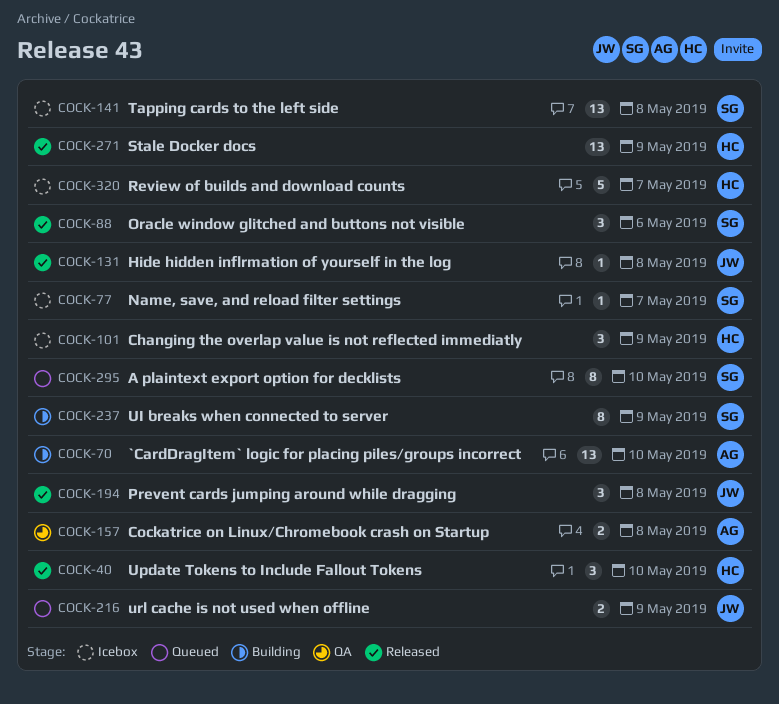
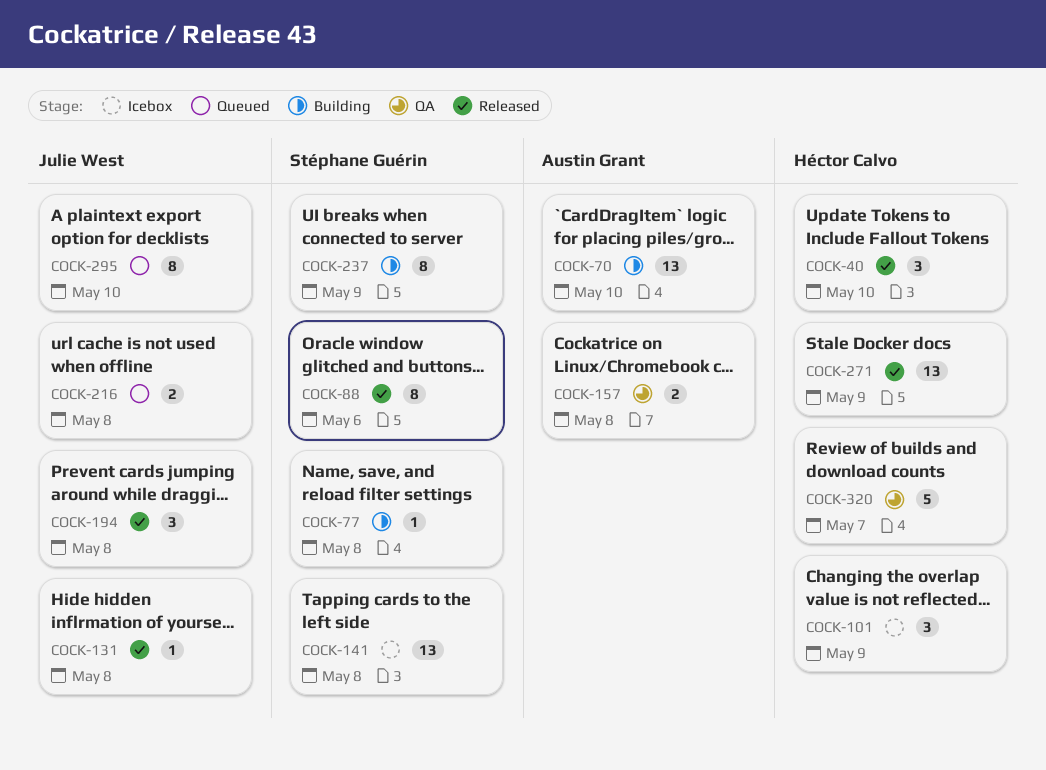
COCK-77, status: Icebox -> Building
COCK-77, due: May 7 -> May 8
COCK-88, estimate: 3 -> 8
COCK-216, due: May 9 -> May 8
COCK-295, owner: Stéphane Guérin -> Julie West
COCK-320, status: Icebox -> QA

